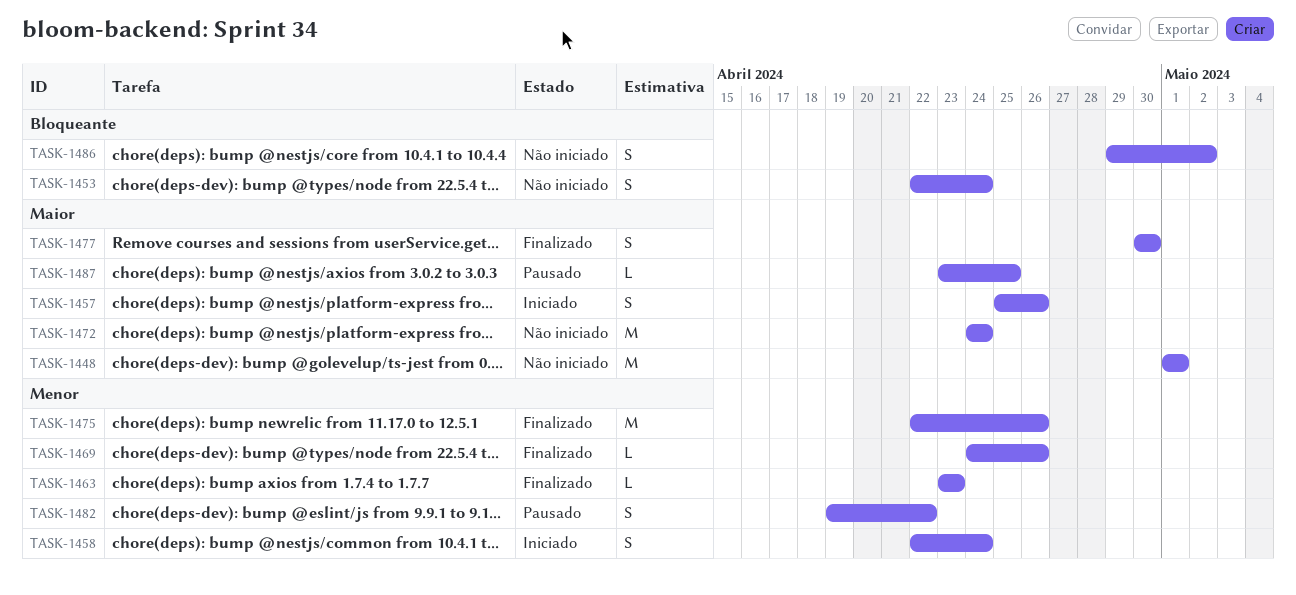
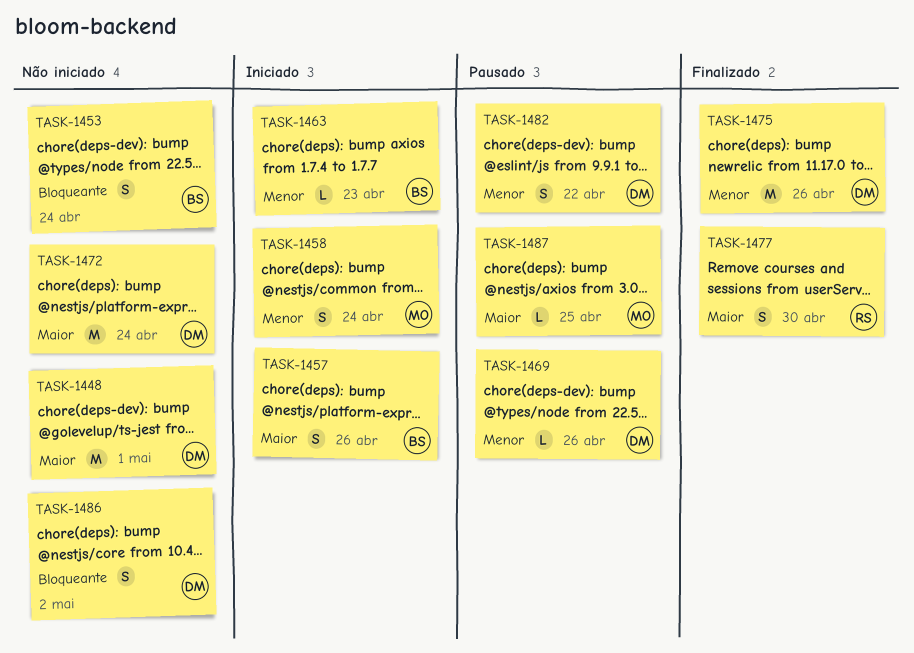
TASK-1463, status: Finalizado -> Iniciado
TASK-1469, status: Finalizado -> Pausado

